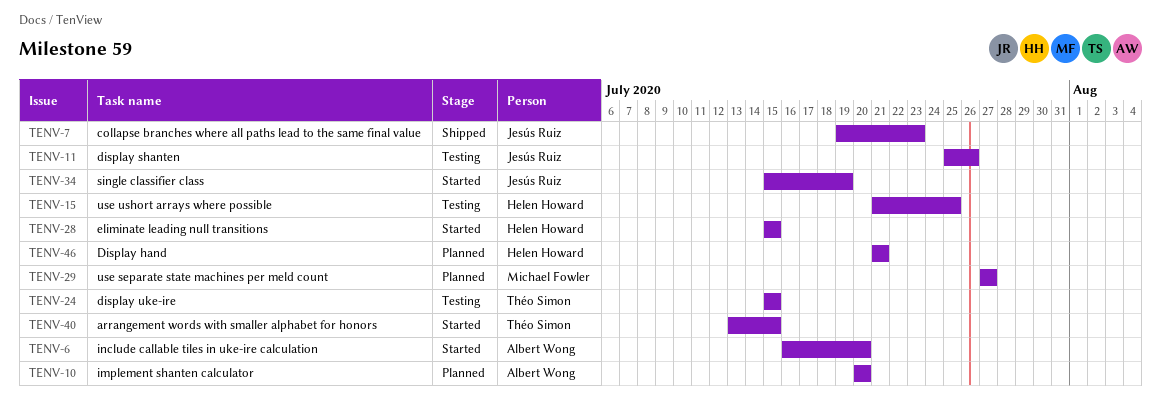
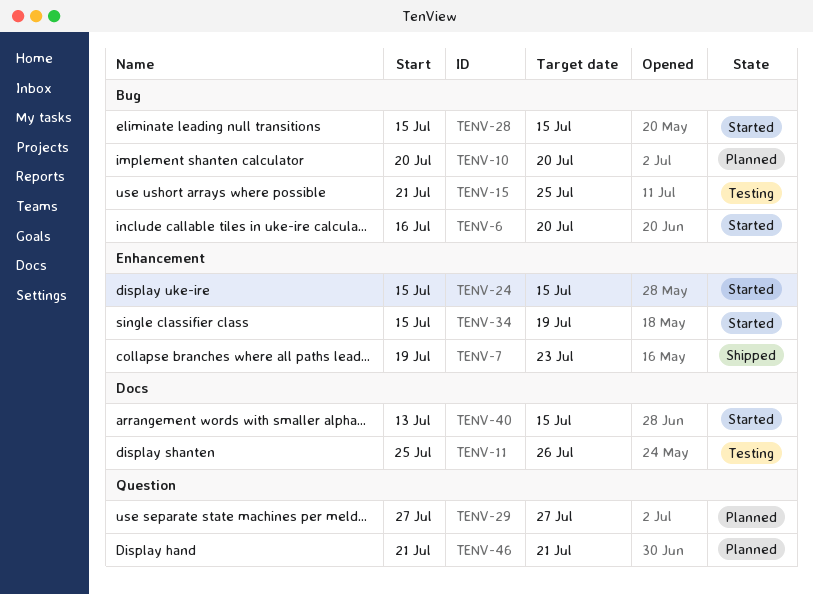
TENV-24, status: Testing -> Started

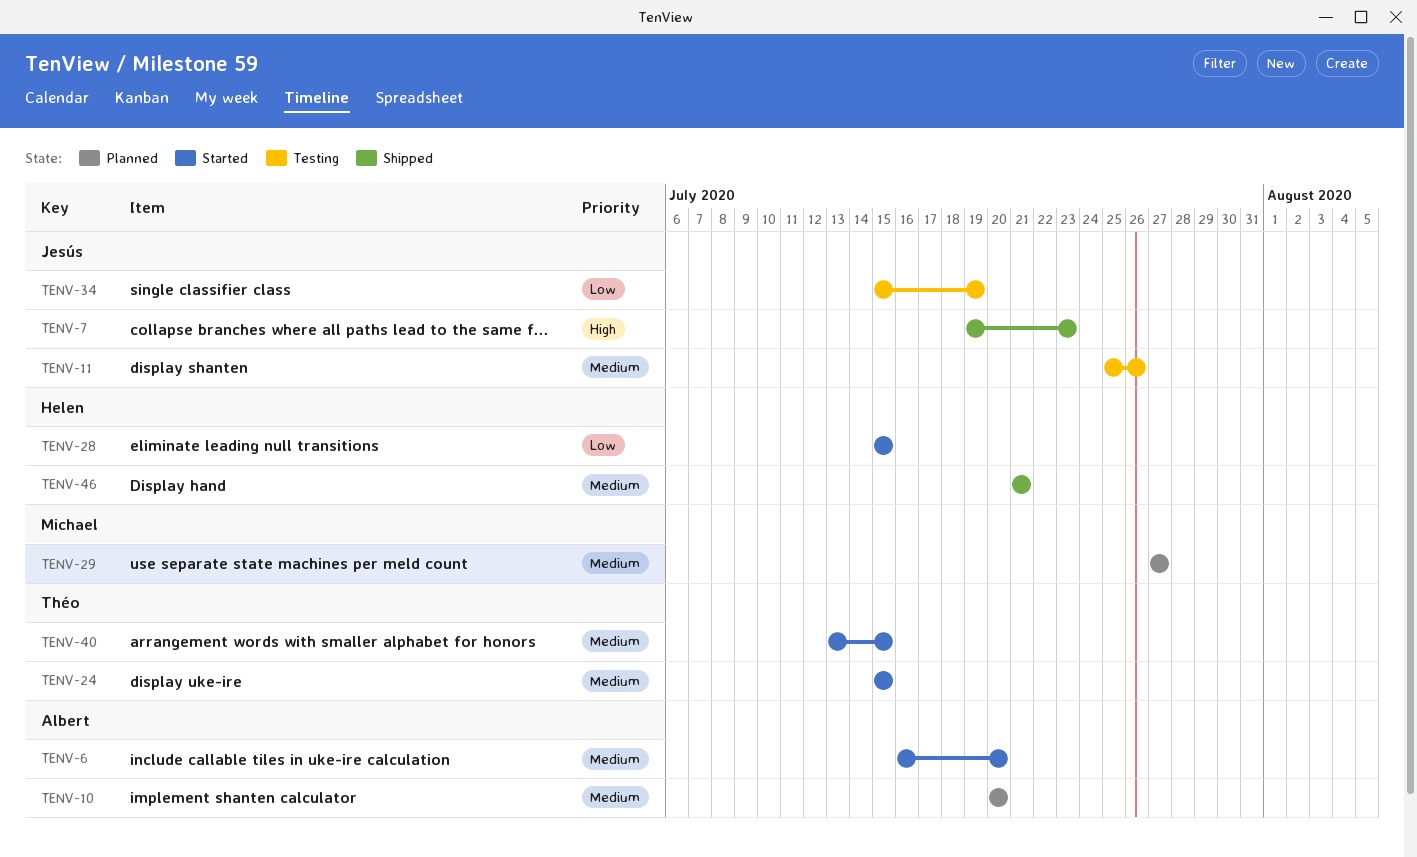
TENV-15: present -> none
TENV-34, status: Started -> Testing
TENV-46, status: Planned -> Shipped

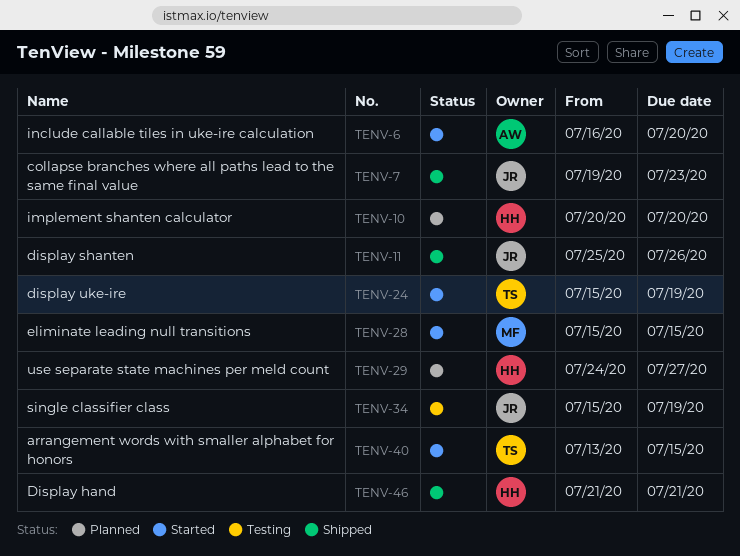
TENV-10, owner: Albert -> Helen
TENV-11, status: Testing -> Shipped
TENV-24, due: Jul 15 -> Jul 19
TENV-28, owner: Helen -> Michael
TENV-29, owner: Michael -> Helen
TENV-29, start: Jul 27 -> Jul 24

